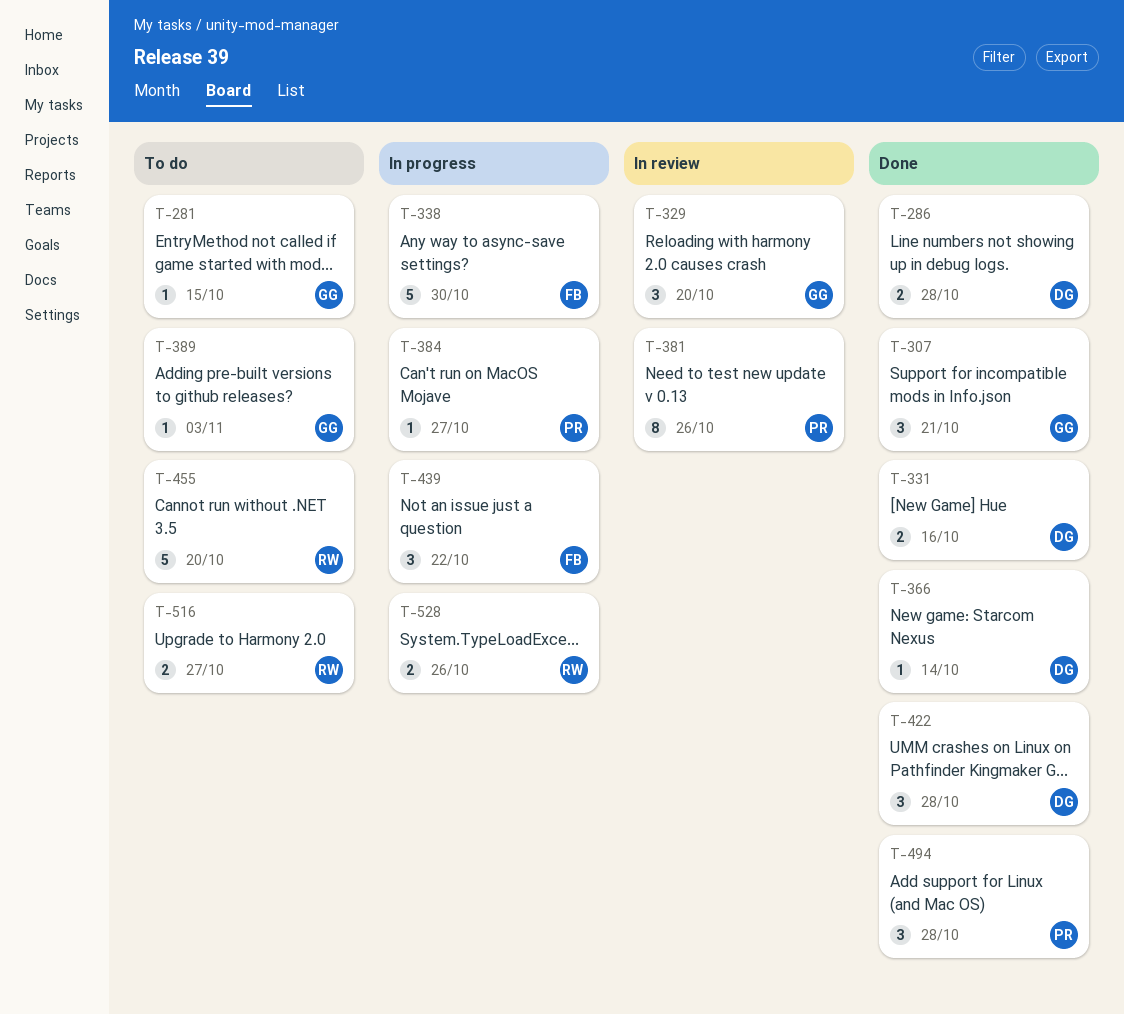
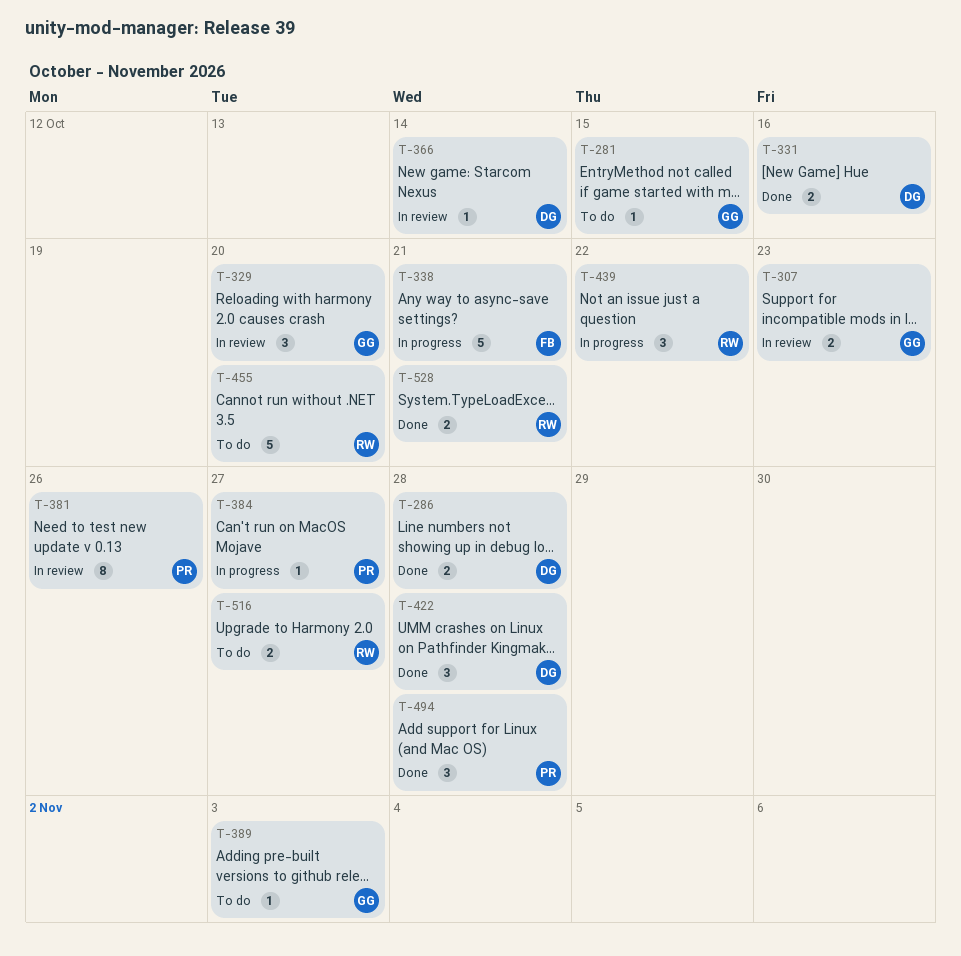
T-307, status: Done -> In review
T-307, estimate: 3 -> 2
T-307, due: Oct 21 -> Oct 23
T-338, due: Oct 30 -> Oct 21
T-366, status: Done -> In review
T-439, owner: FB -> RW
T-528, status: In progress -> Done
T-528, due: Oct 26 -> Oct 21

